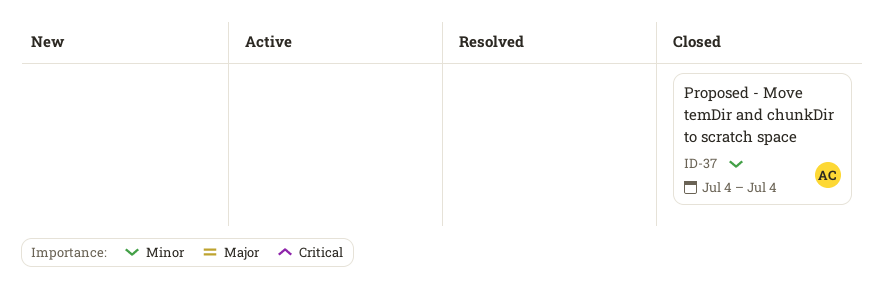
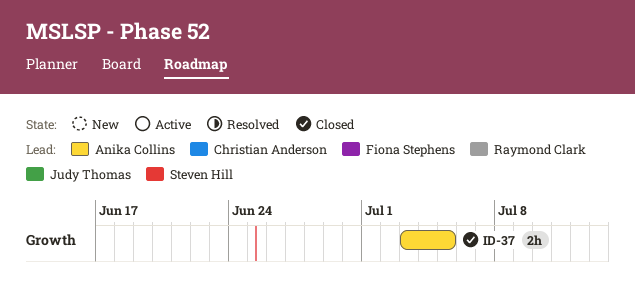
ID-37, start: Jul 4 -> Jul 3
ID-37, due: Jul 4 -> Jul 5

